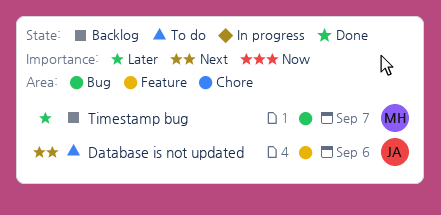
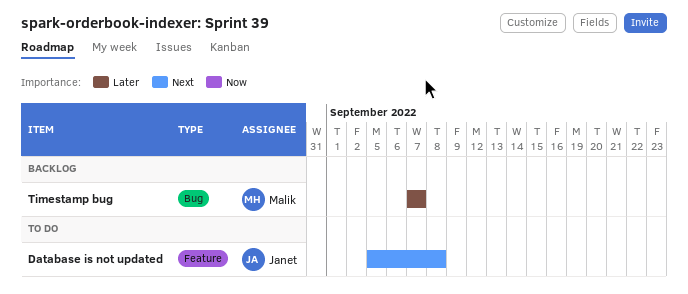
Database is not updated, due: Sep 6 -> Sep 8

